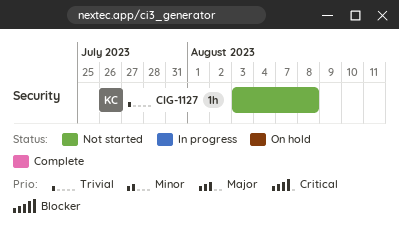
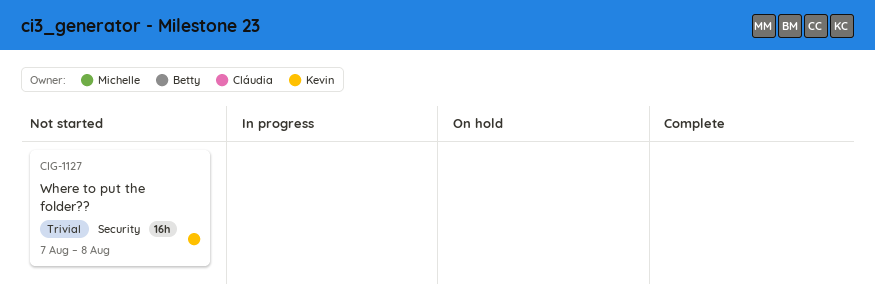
CIG-1127, estimate: 1h -> 16h
CIG-1127, start: Aug 3 -> Aug 7

